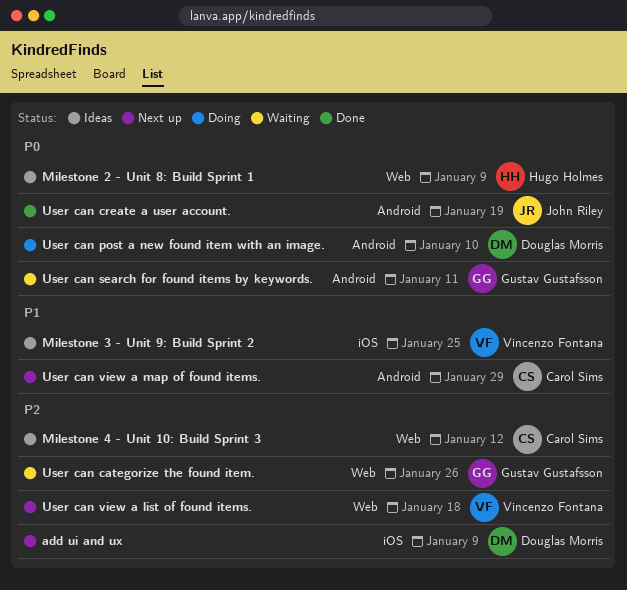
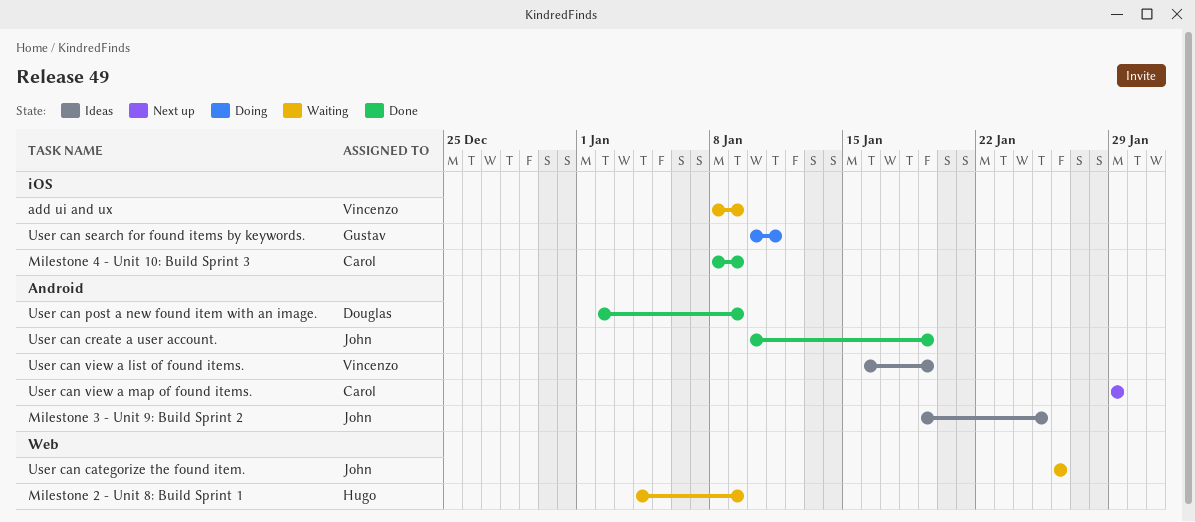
add ui and ux, status: Next up -> Waiting
add ui and ux, owner: Douglas Morris -> Vincenzo Fontana
Milestone 2 - Unit 8: Build Sprint 1, status: Ideas -> Waiting
Milestone 3 - Unit 9: Build Sprint 2, owner: Vincenzo Fontana -> John Riley
Milestone 3 - Unit 9: Build Sprint 2, label: iOS -> Android
Milestone 4 - Unit 10: Build Sprint 3, status: Ideas -> Done
Milestone 4 - Unit 10: Build Sprint 3, label: Web -> iOS
Milestone 4 - Unit 10: Build Sprint 3, due: Jan 12 -> Jan 9
User can categorize the found item., owner: Gustav Gustafsson -> John Riley
User can post a new found item with an image., status: Doing -> Done
User can post a new found item with an image., due: Jan 10 -> Jan 9
User can search for found items by keywords., status: Waiting -> Doing
User can search for found items by keywords., label: Android -> iOS
User can view a list of found items., status: Next up -> Ideas
User can view a list of found items., label: Web -> Android
User can view a list of found items., due: Jan 18 -> Jan 19

